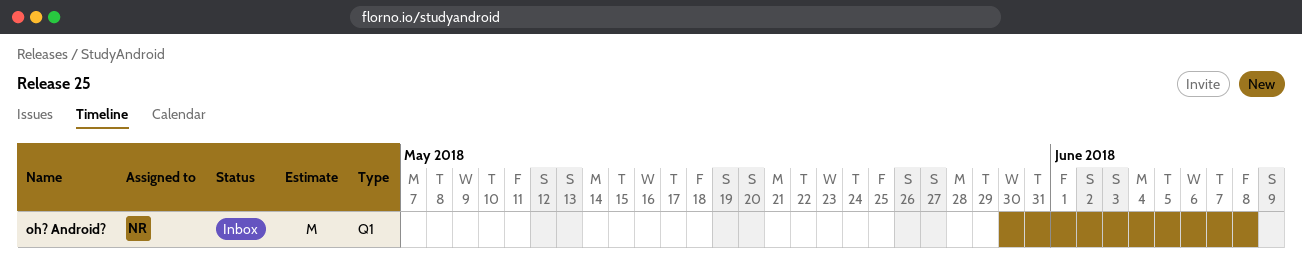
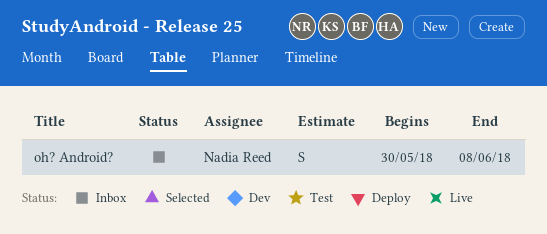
oh? Android?, estimate: M -> S

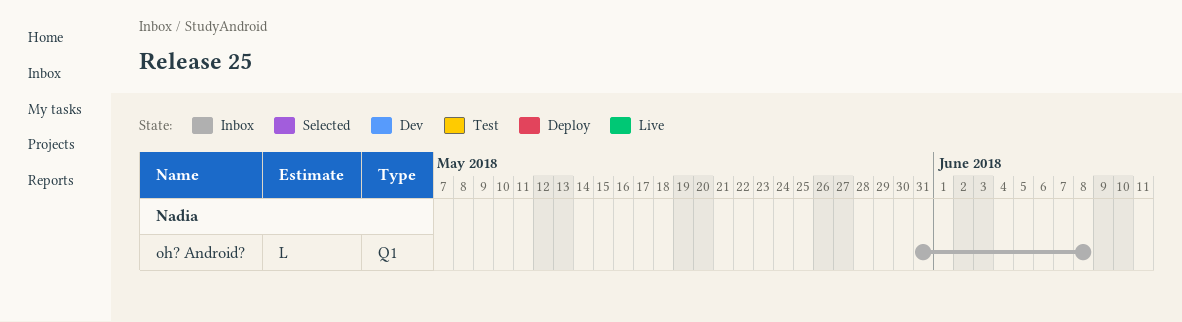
oh? Android?, estimate: S -> L
oh? Android?, start: May 30 -> May 31

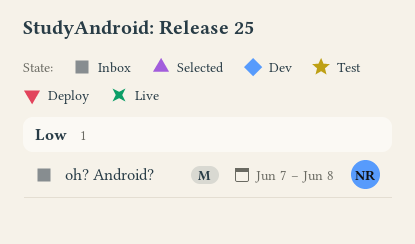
oh? Android?, estimate: L -> M
oh? Android?, start: May 31 -> Jun 7

